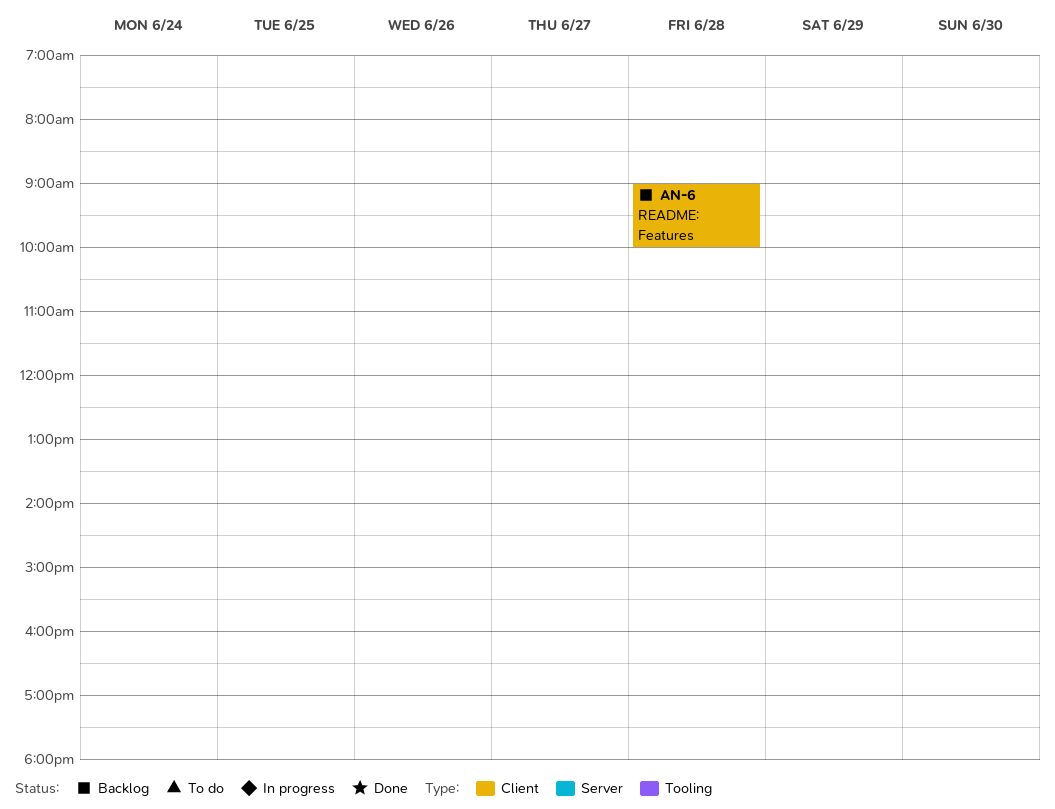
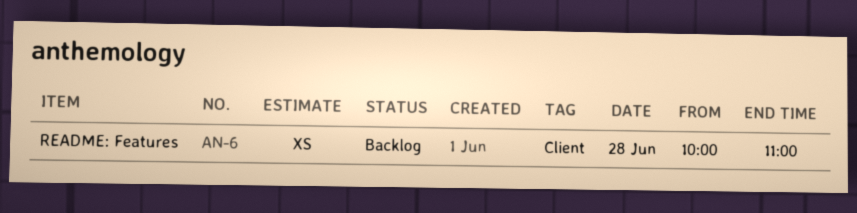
AN-6, begins: 09:00 -> 10:00
AN-6, ends: 10:00 -> 11:00

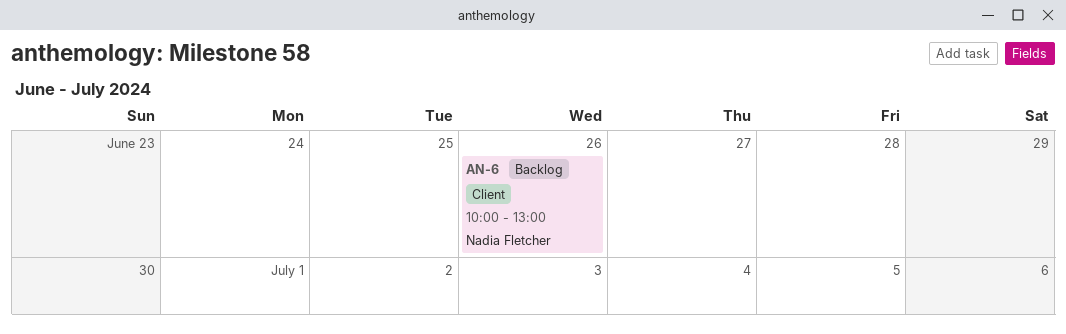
AN-6, day: Jun 28 -> Jun 26
AN-6, ends: 11:00 -> 13:00

